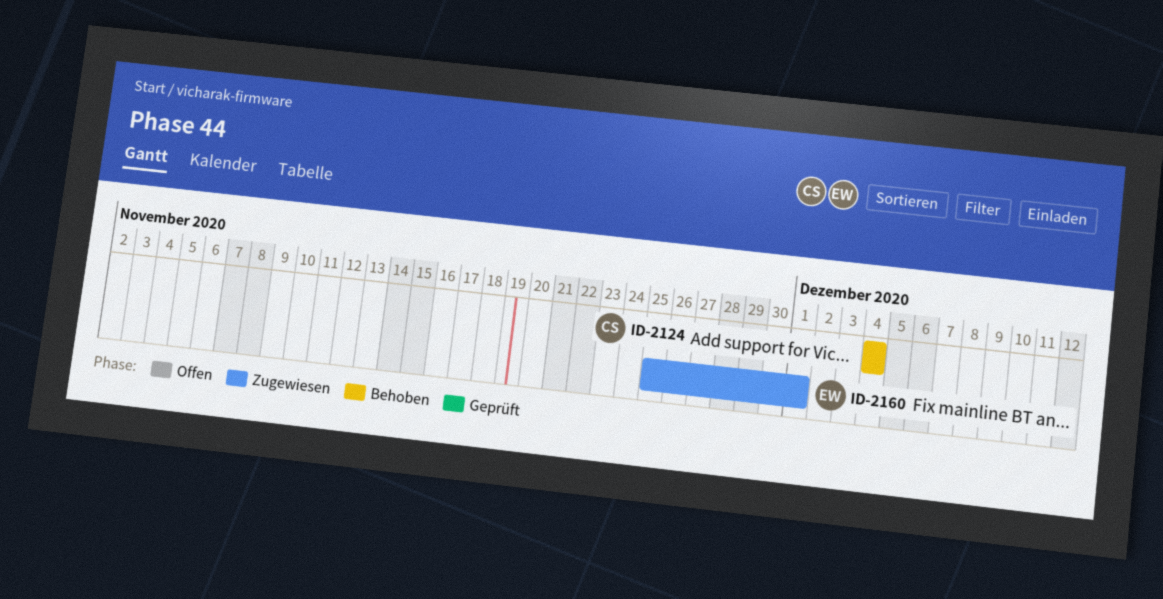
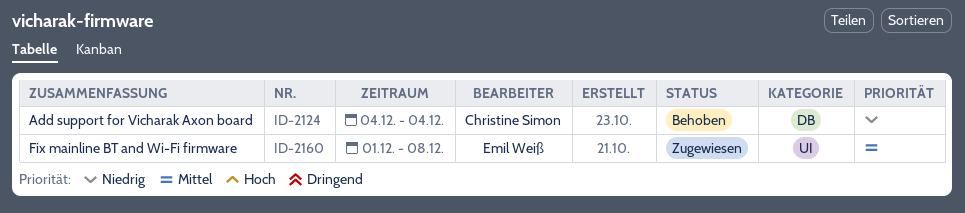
ID-2160, start: Nov 25 -> Dec 1
ID-2160, due: Dec 1 -> Dec 8

